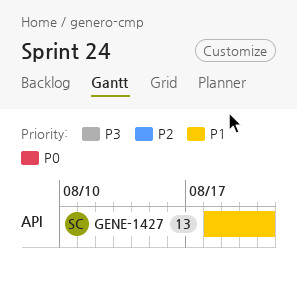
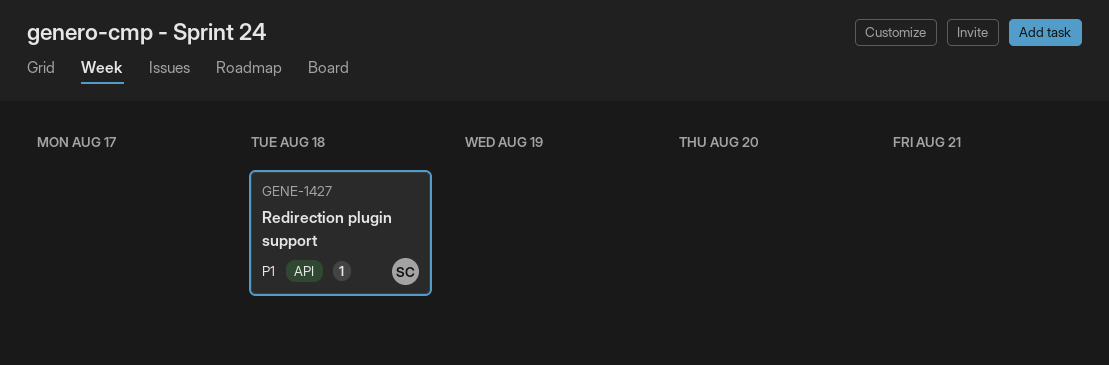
GENE-1427, estimate: 13 -> 1
GENE-1427, due: Aug 21 -> Aug 18

